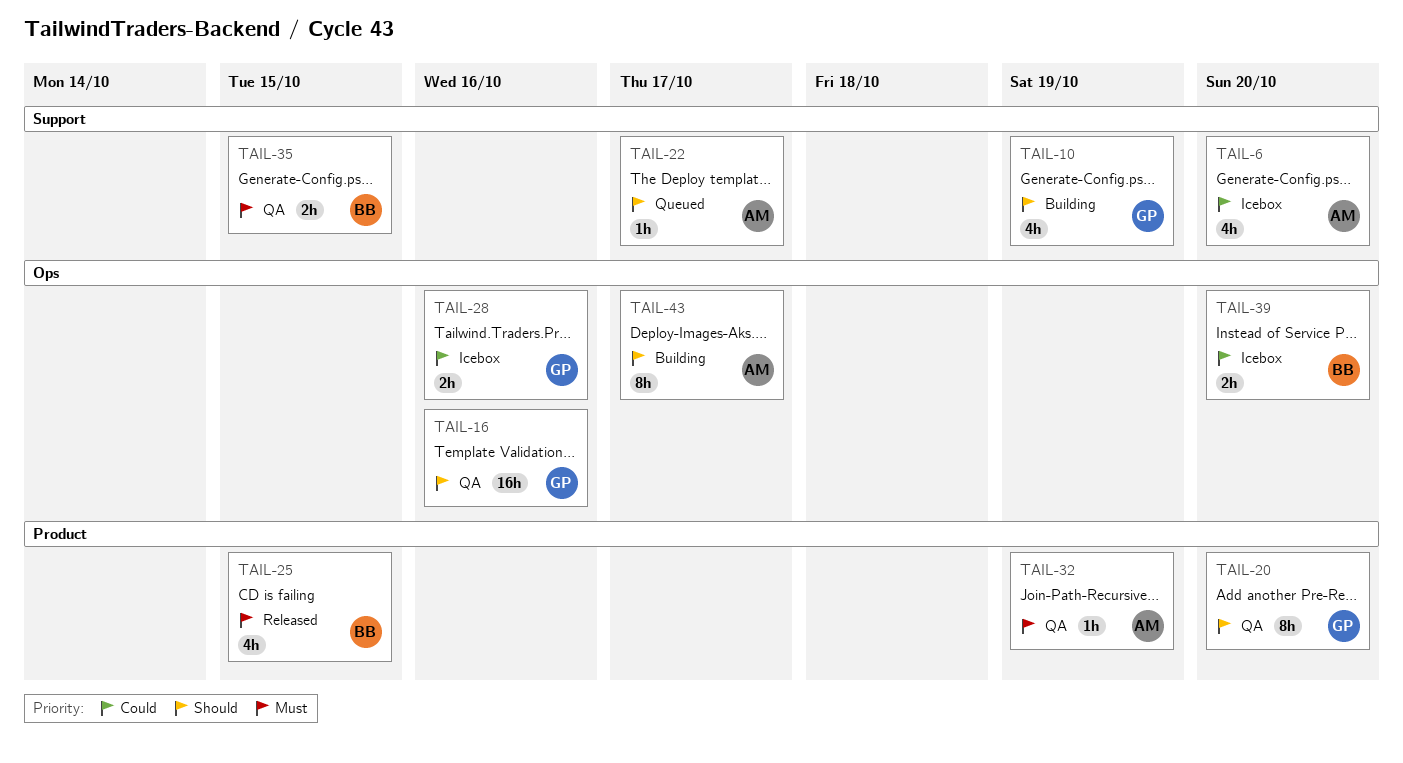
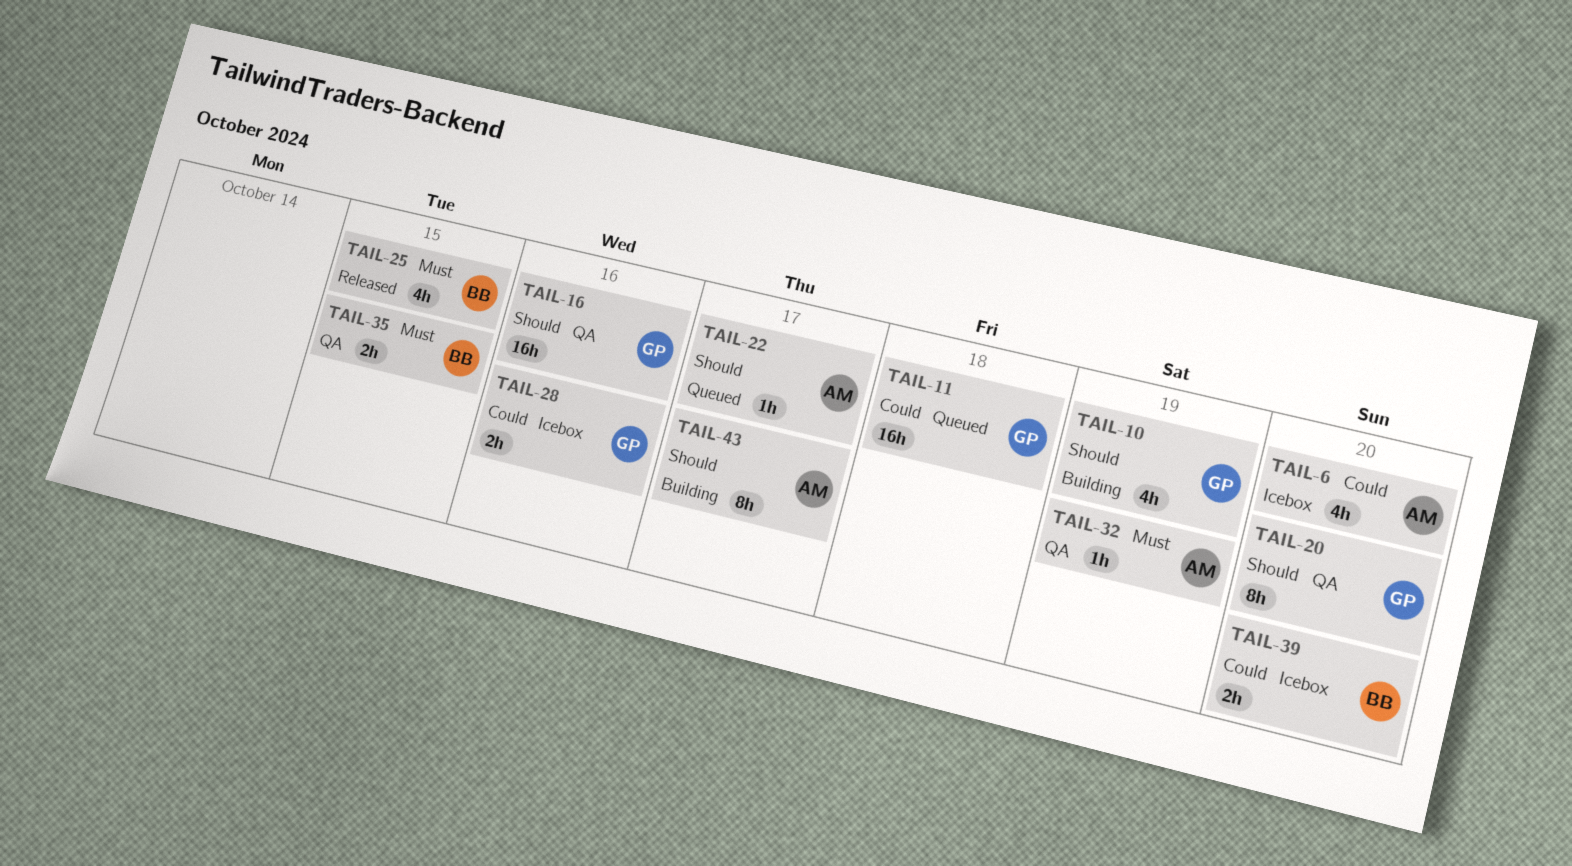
TAIL-11: none -> present

